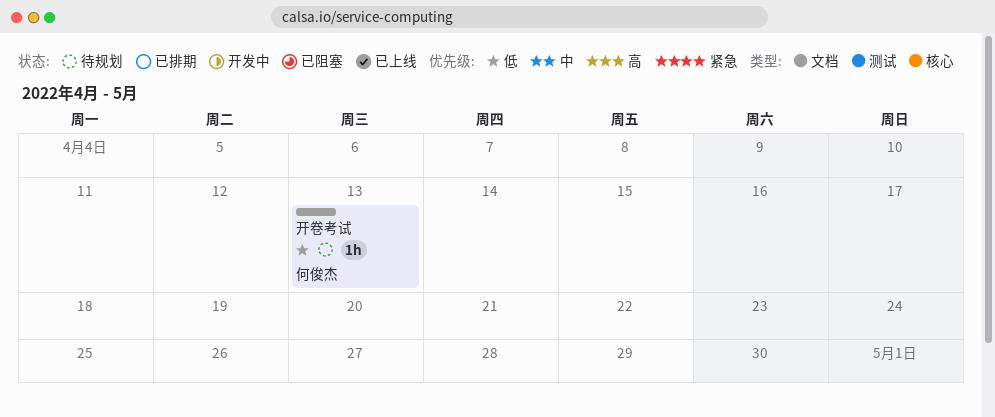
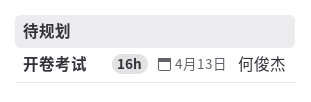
开卷考试, estimate: 1h -> 16h

